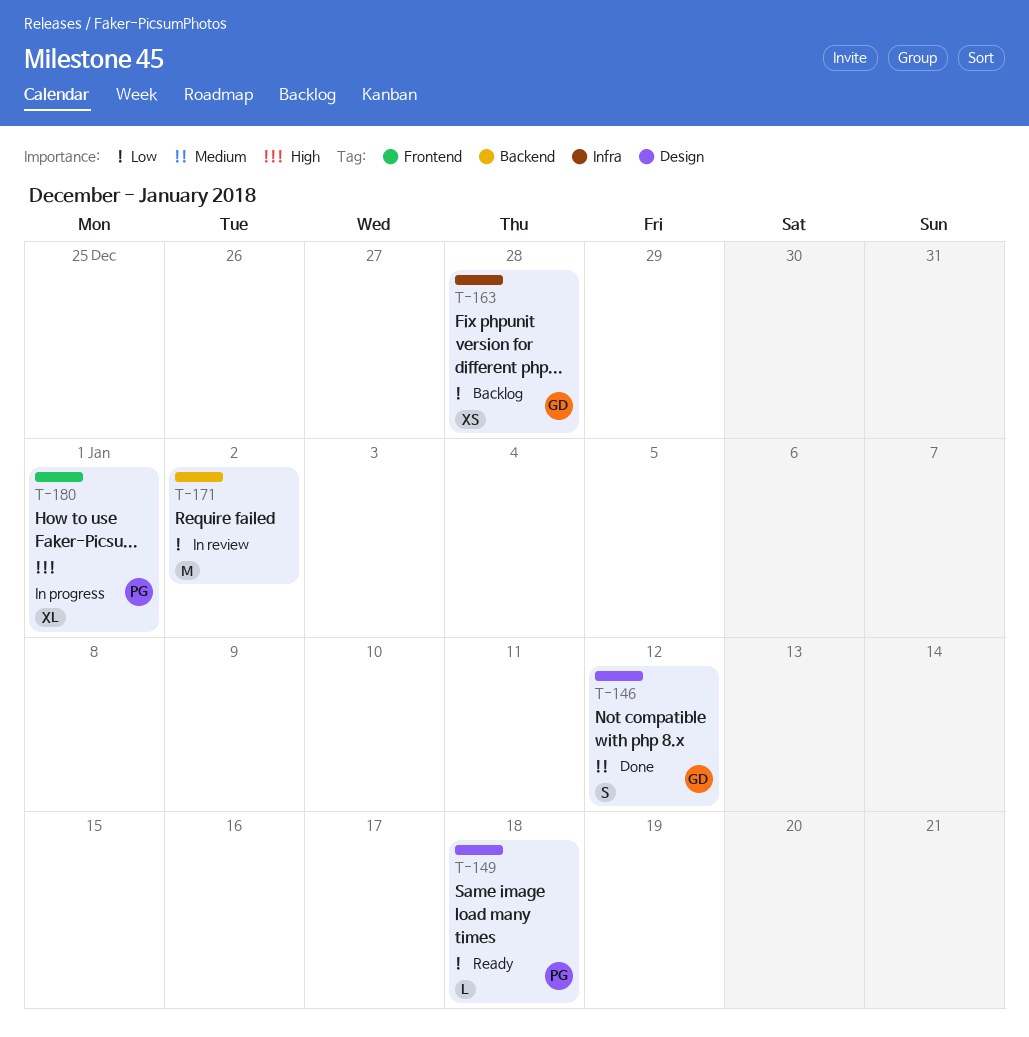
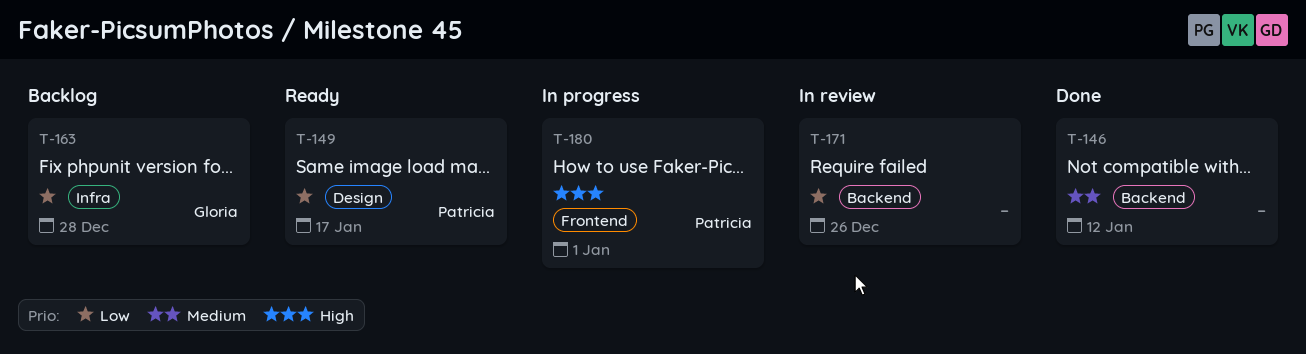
T-146, owner: Gloria -> none
T-146, label: Design -> Backend
T-149, due: Jan 18 -> Jan 17
T-171, due: Jan 2 -> Dec 26

